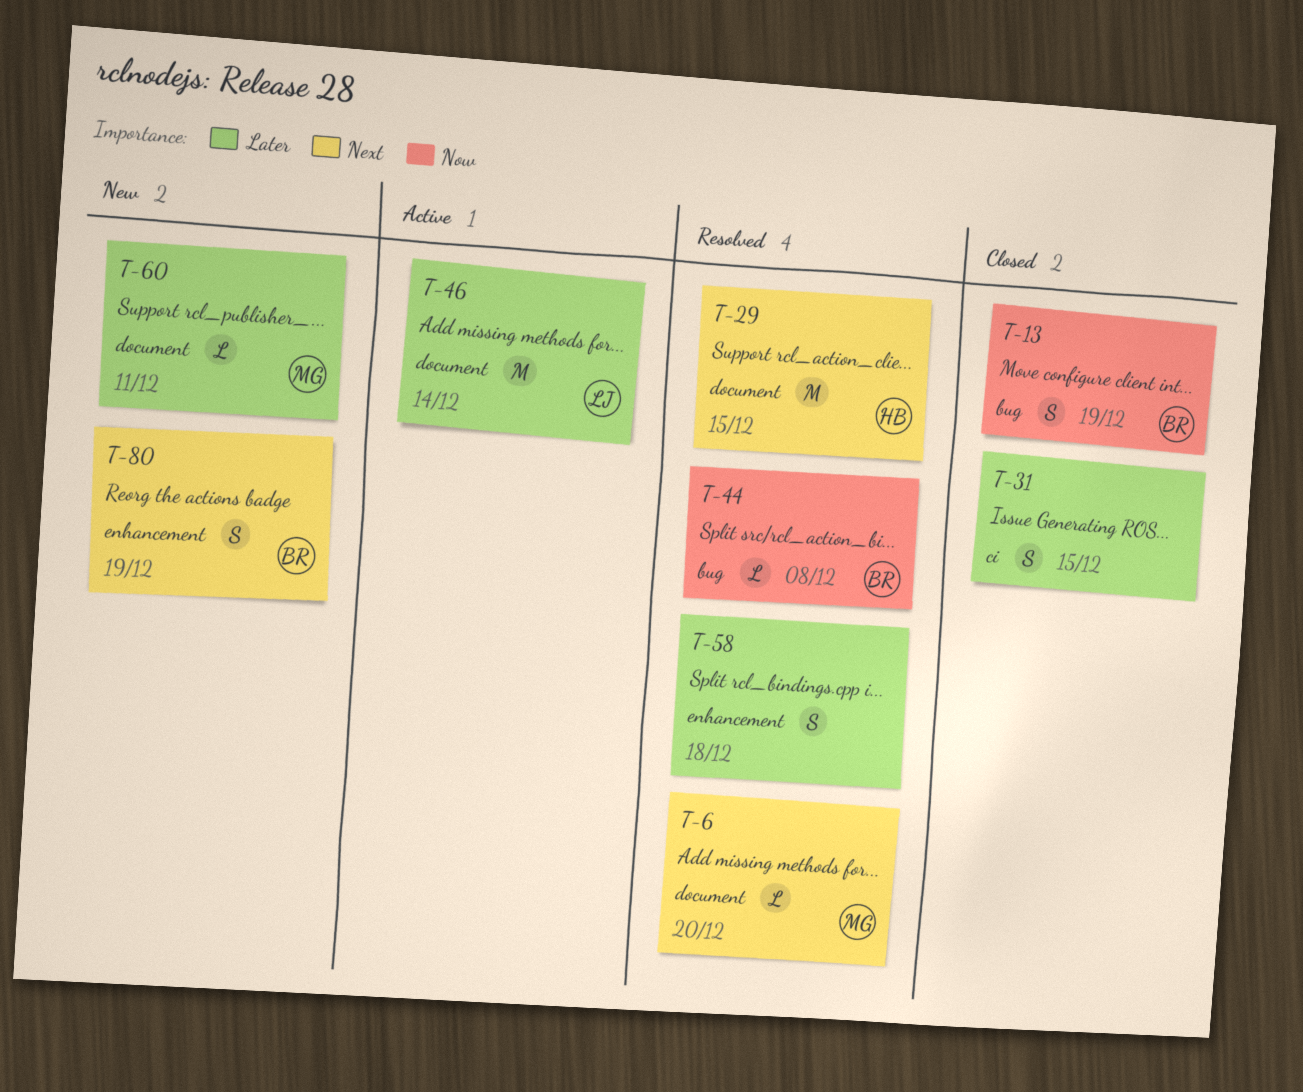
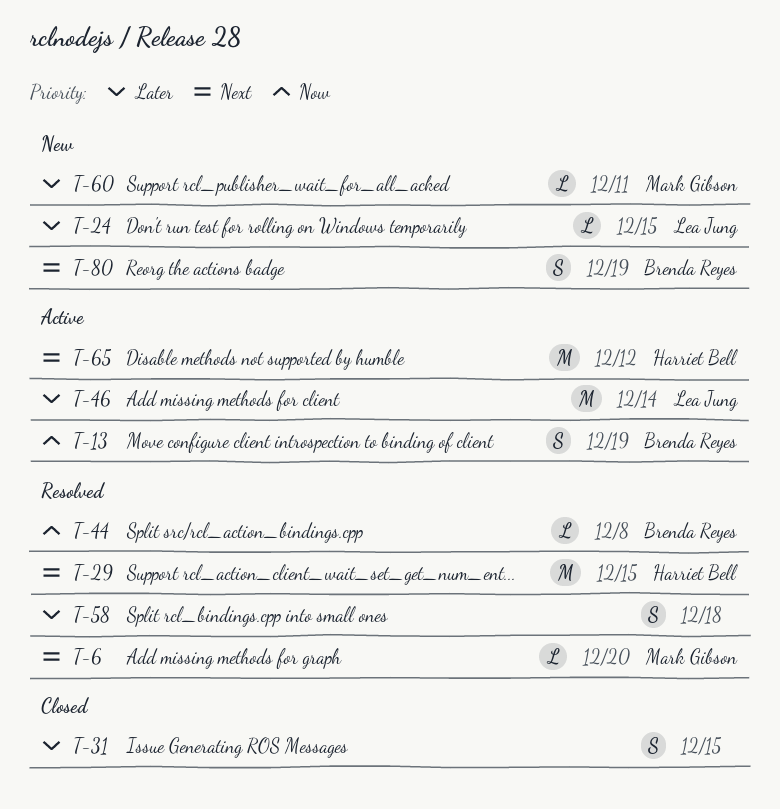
T-13, status: Closed -> Active
T-24: none -> present
T-65: none -> present

